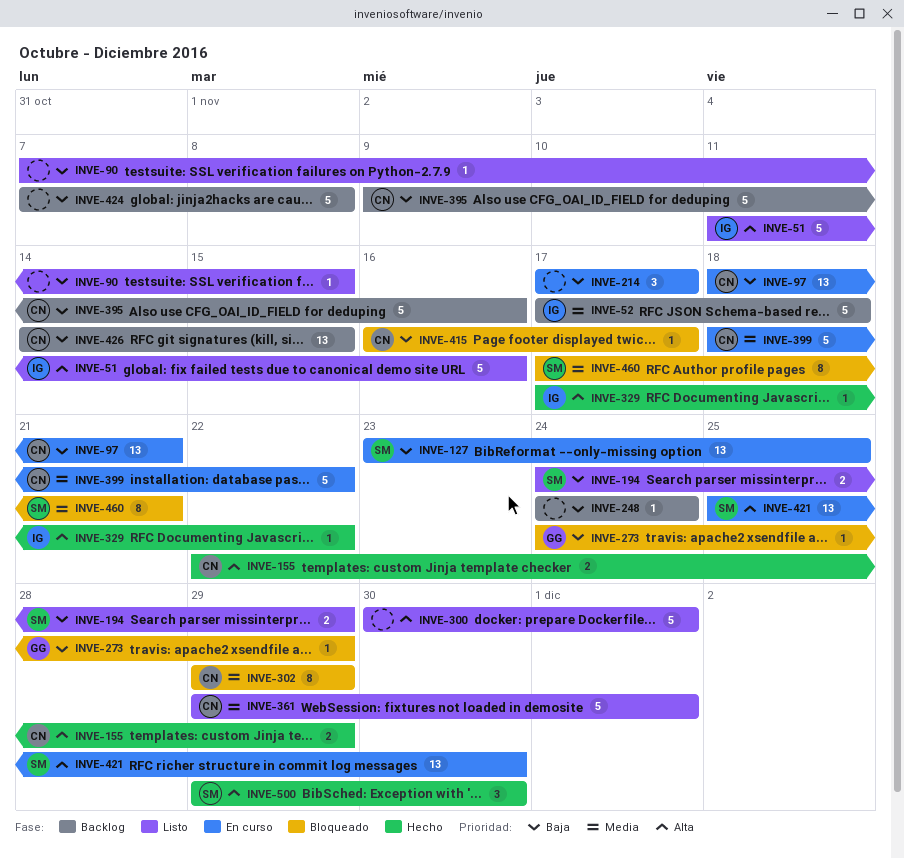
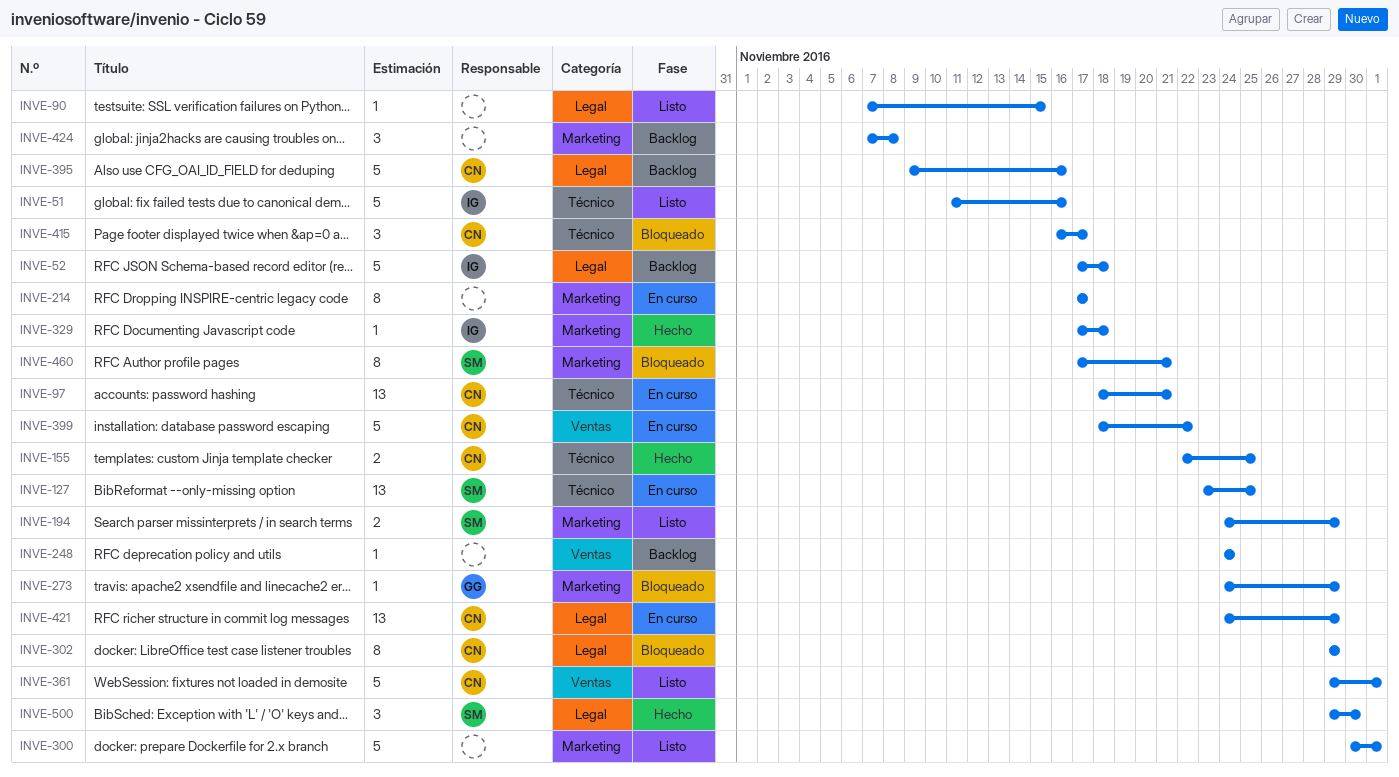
INVE-155, due: Nov 29 -> Nov 25
INVE-214, estimate: 3 -> 8
INVE-329, due: Nov 22 -> Nov 18
INVE-415, estimate: 1 -> 3
INVE-421, owner: SM -> CN
INVE-421, start: Nov 25 -> Nov 24
INVE-421, due: Nov 30 -> Nov 29
INVE-424, estimate: 5 -> 3
INVE-426: present -> none

